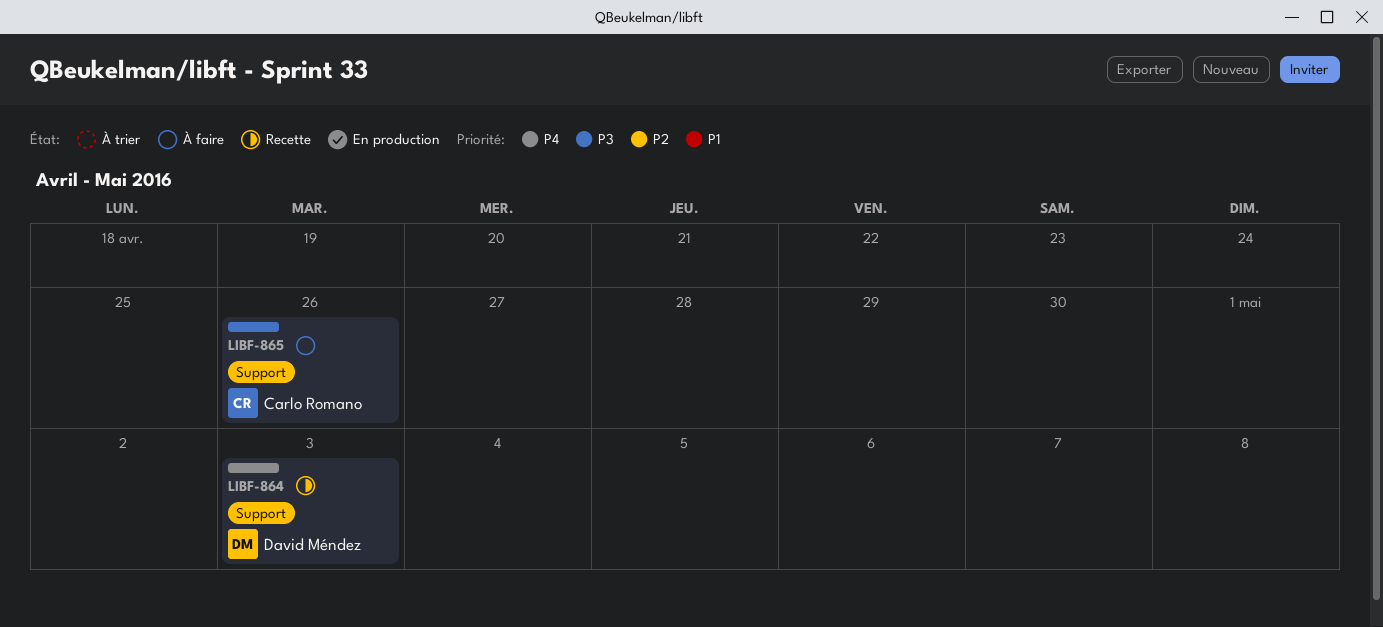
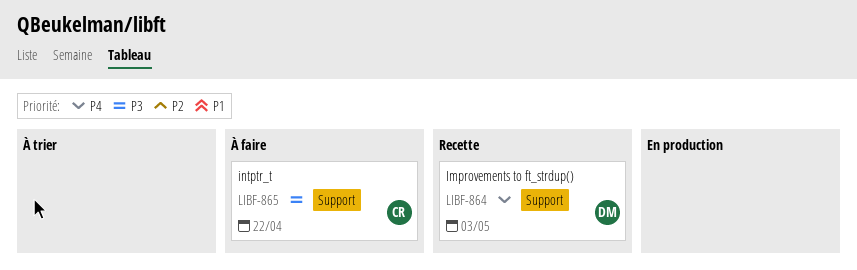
LIBF-865, due: Apr 26 -> Apr 22

